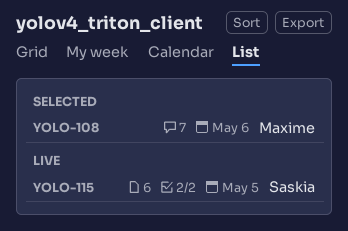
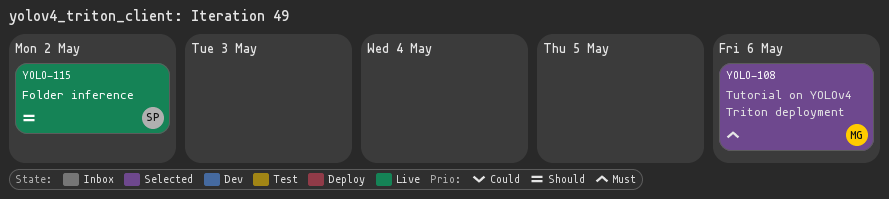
YOLO-115, due: May 5 -> May 2

